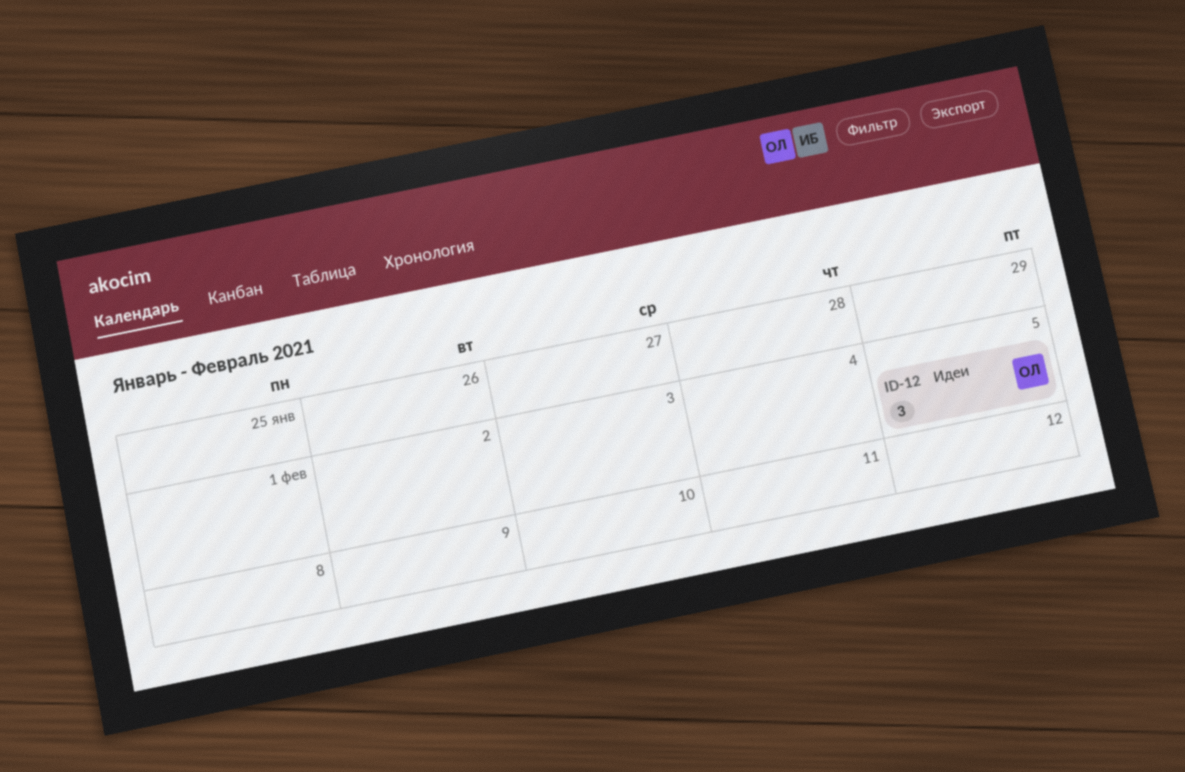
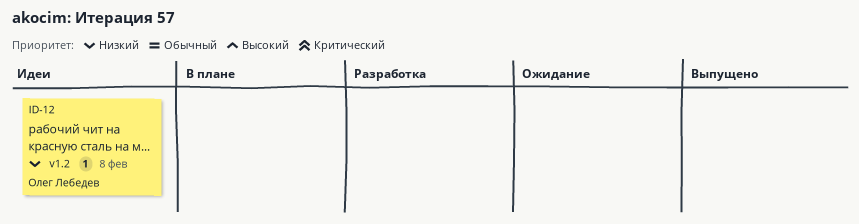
ID-12, estimate: 3 -> 1
ID-12, due: Feb 5 -> Feb 8

